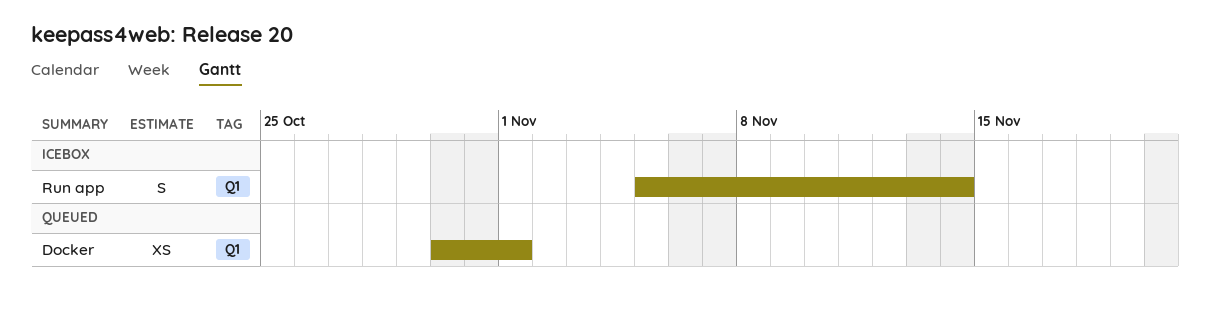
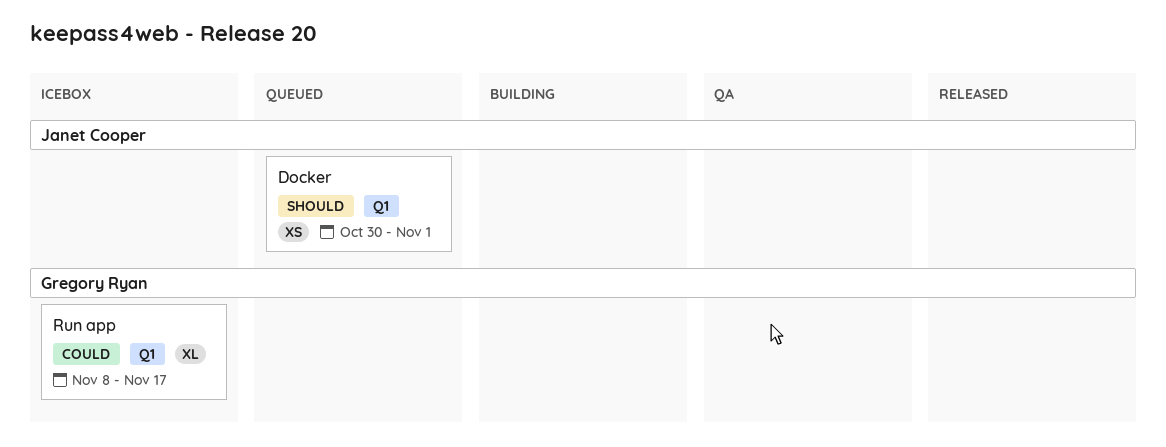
Run app, estimate: S -> XL
Run app, start: Nov 5 -> Nov 8
Run app, due: Nov 14 -> Nov 17

